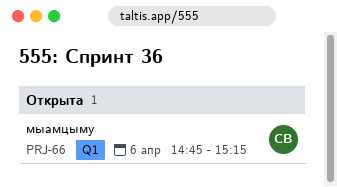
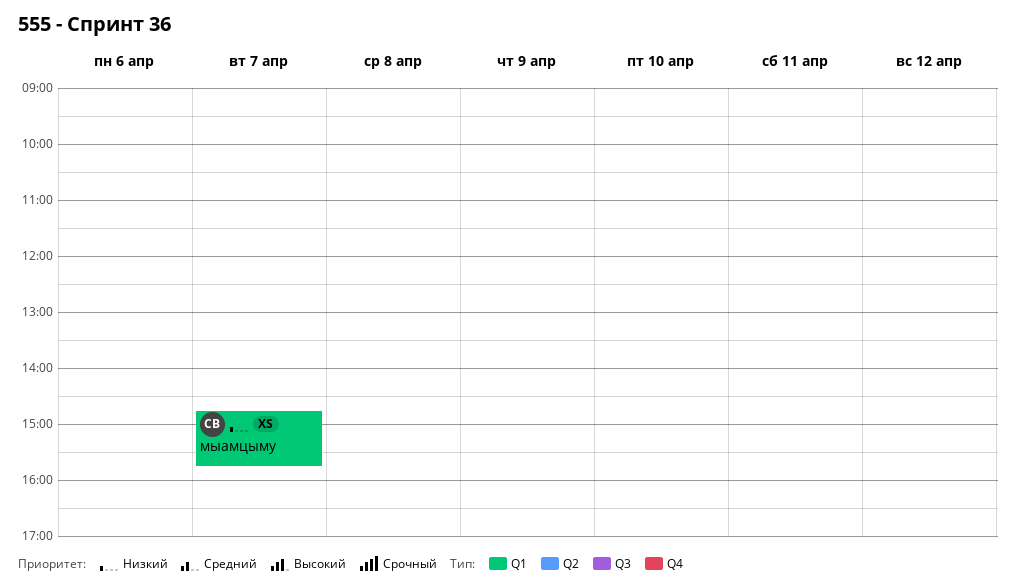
мыамцыму, day: Apr 6 -> Apr 7
мыамцыму, ends: 15:15 -> 15:45

